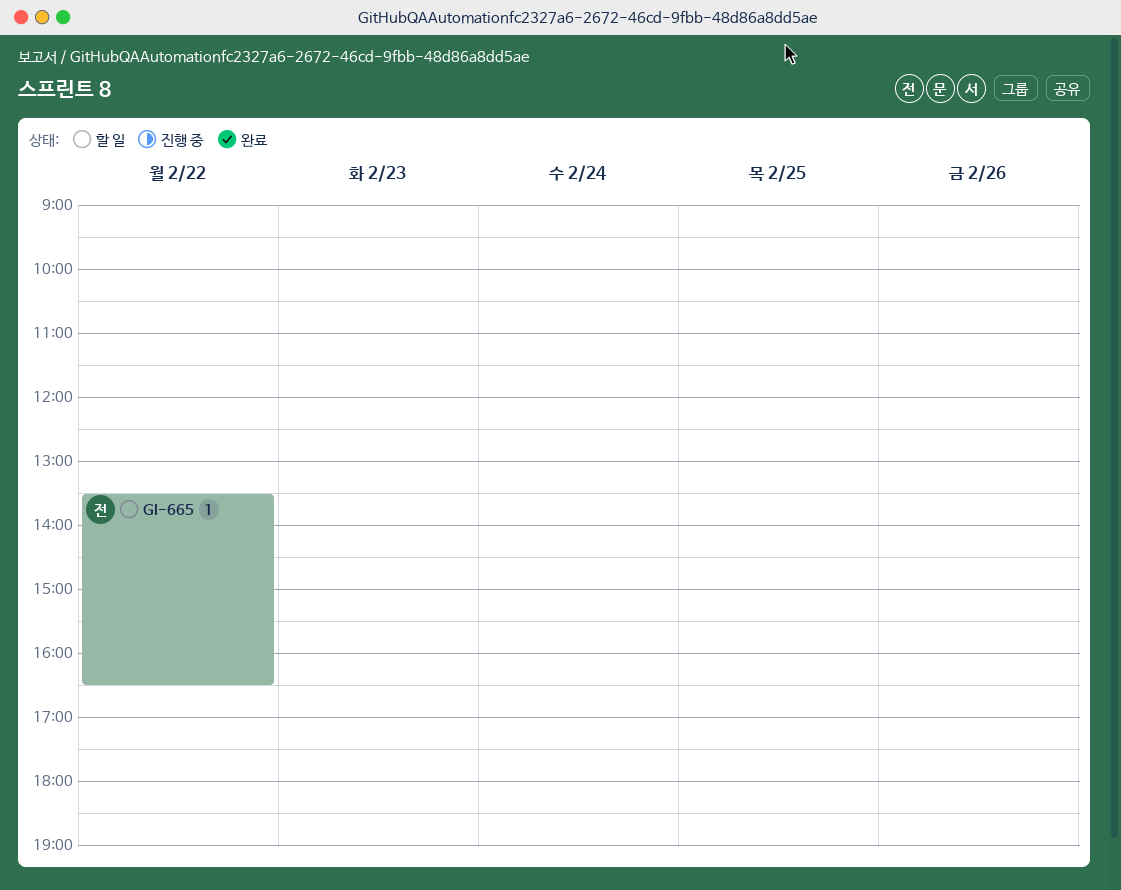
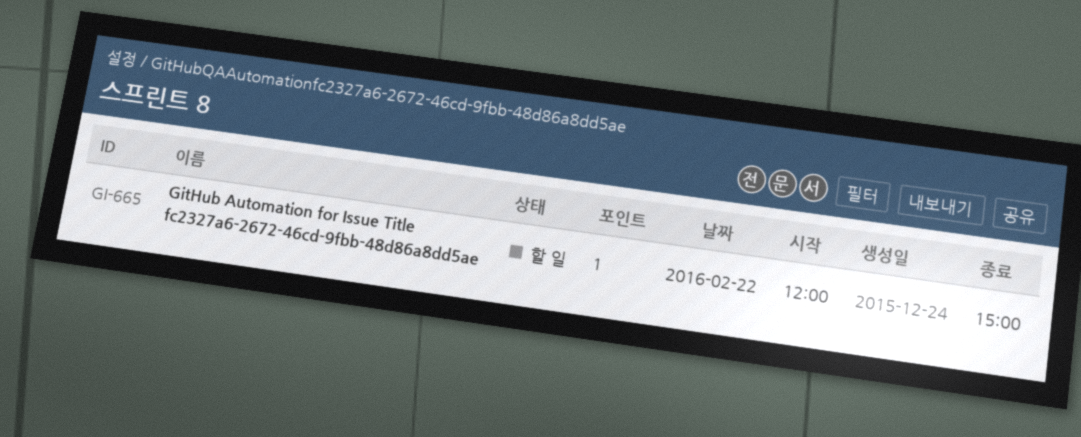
GI-665, begins: 13:30 -> 12:00
GI-665, ends: 16:30 -> 15:00

